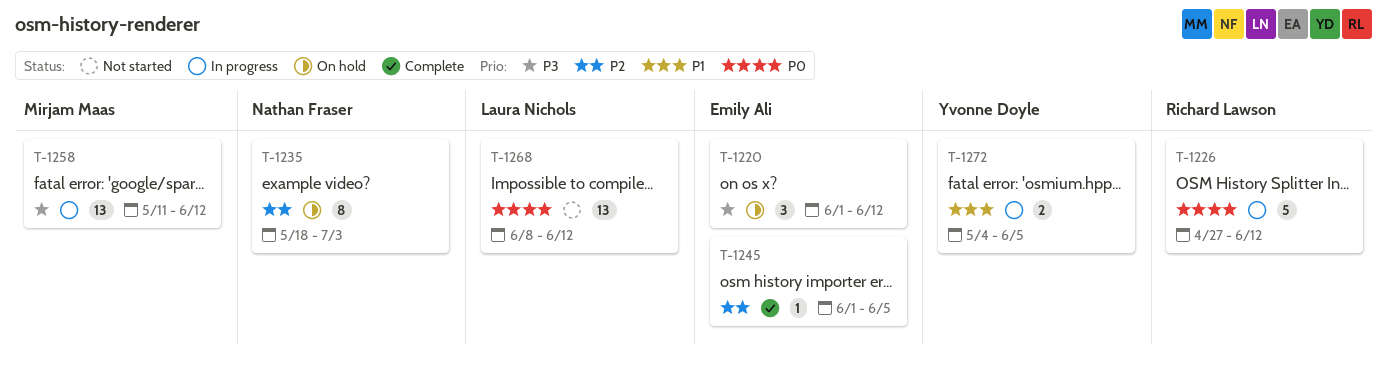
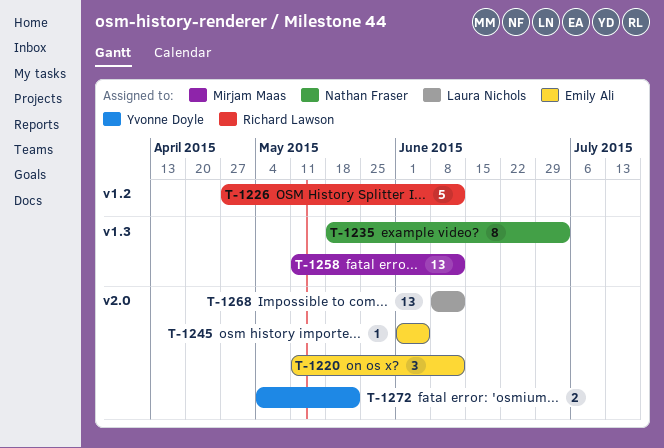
T-1220, start: Jun 1 -> May 11
T-1272, due: Jun 5 -> May 22

